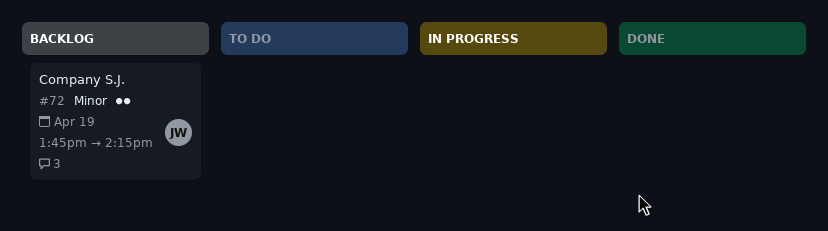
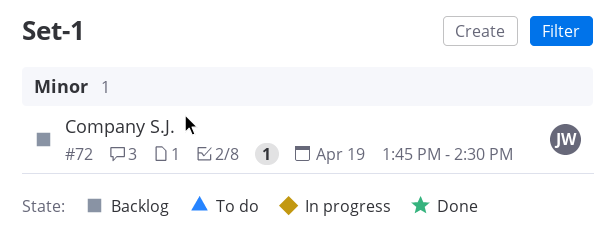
#72, estimate: 2 -> 1
#72, ends: 14:15 -> 14:30

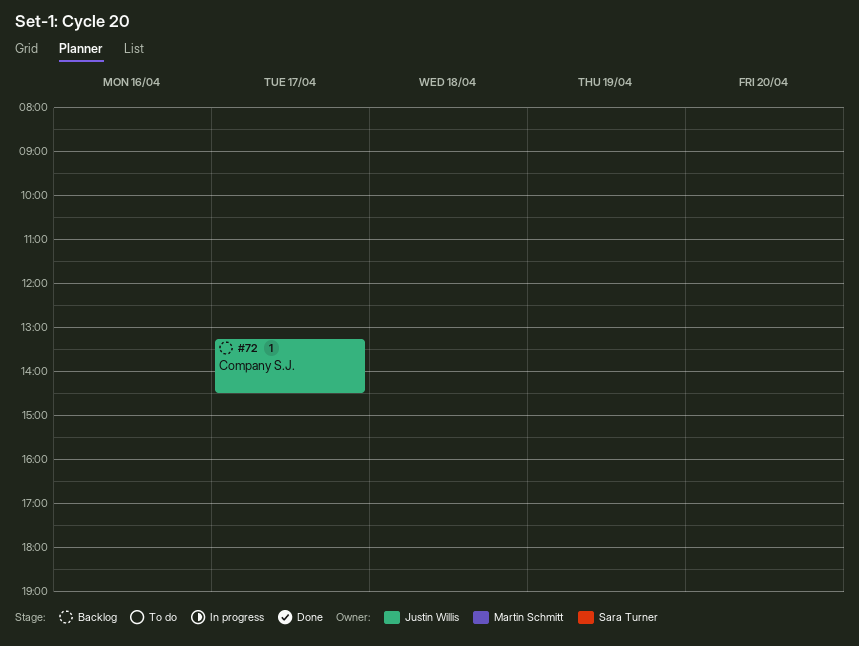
#72, day: Apr 19 -> Apr 17
#72, begins: 13:45 -> 13:15

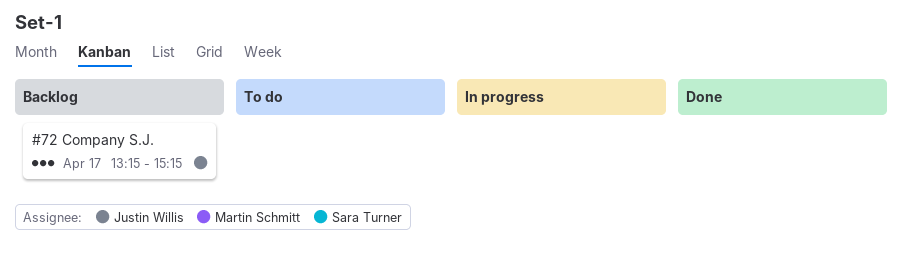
#72, estimate: 1 -> 3
#72, ends: 14:30 -> 15:15

